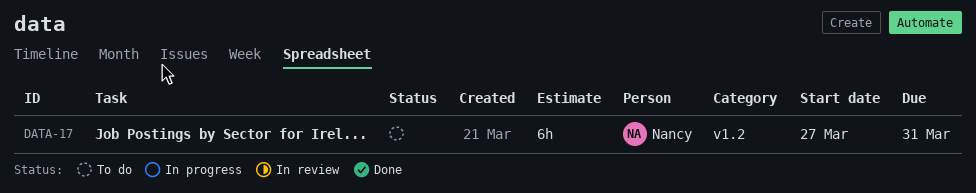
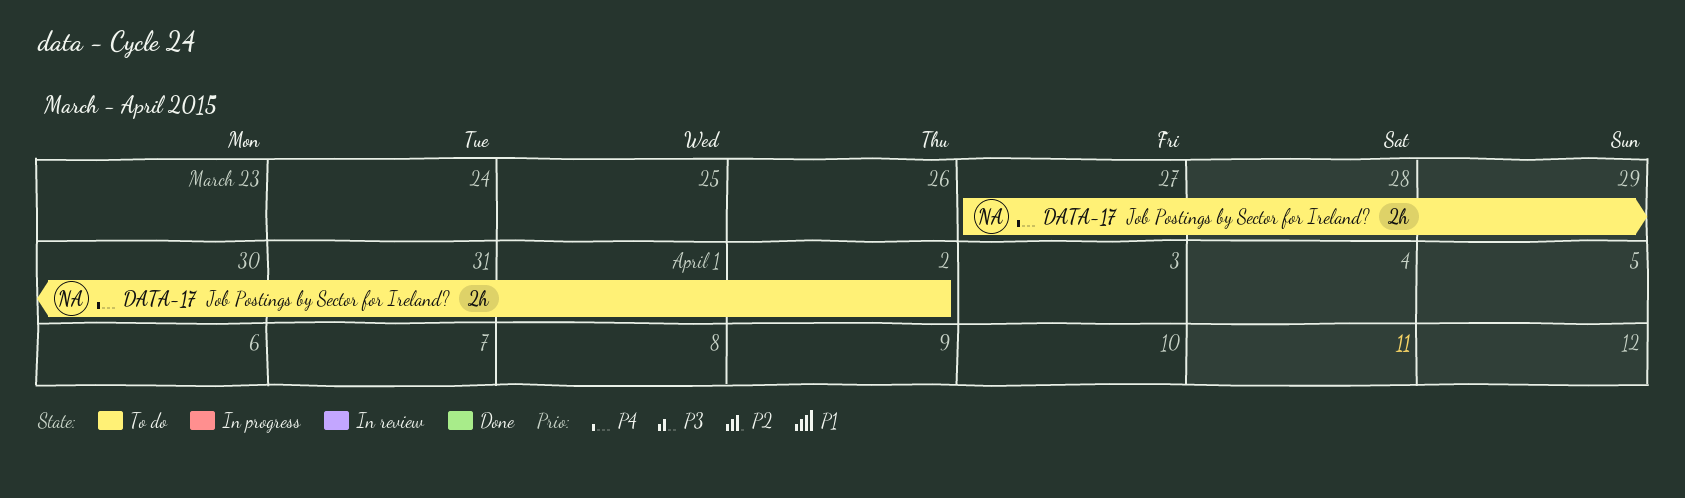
DATA-17, estimate: 6h -> 2h
DATA-17, due: Mar 31 -> Apr 2

